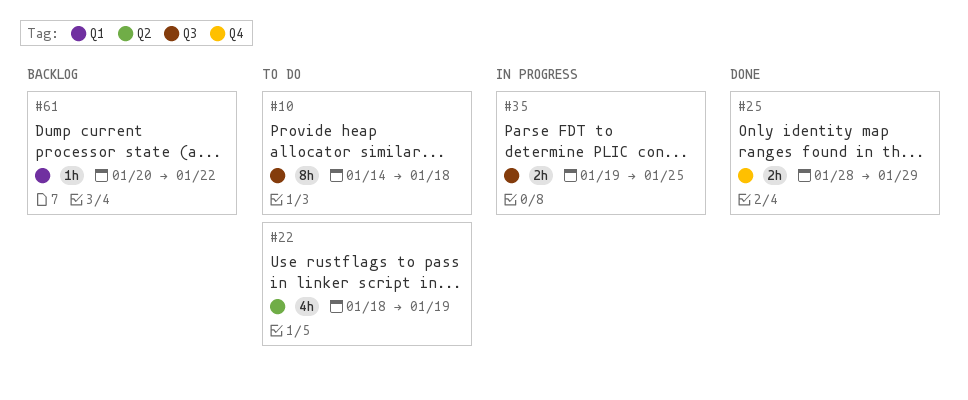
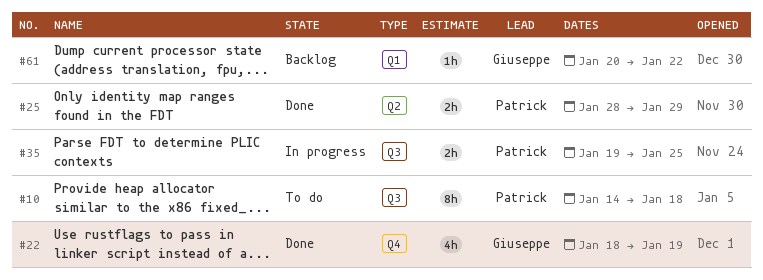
#22, status: To do -> Done
#22, label: Q2 -> Q4
#25, label: Q4 -> Q2

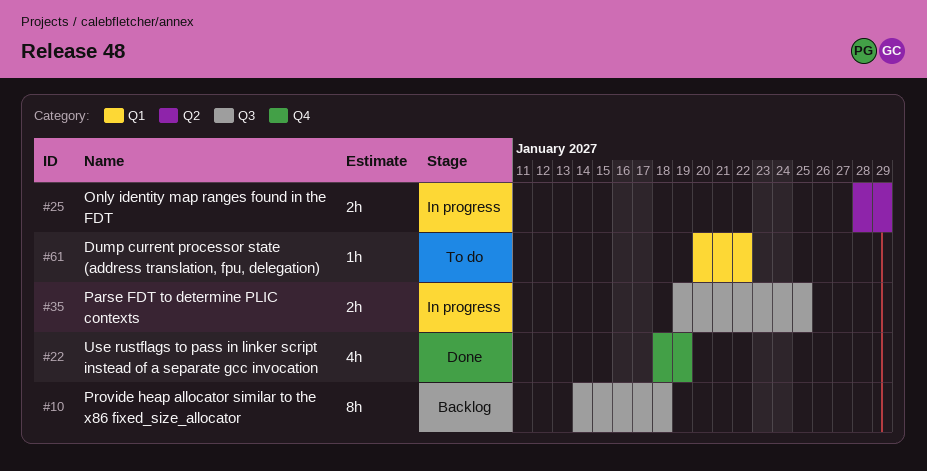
#10, status: To do -> Backlog
#25, status: Done -> In progress
#61, status: Backlog -> To do

